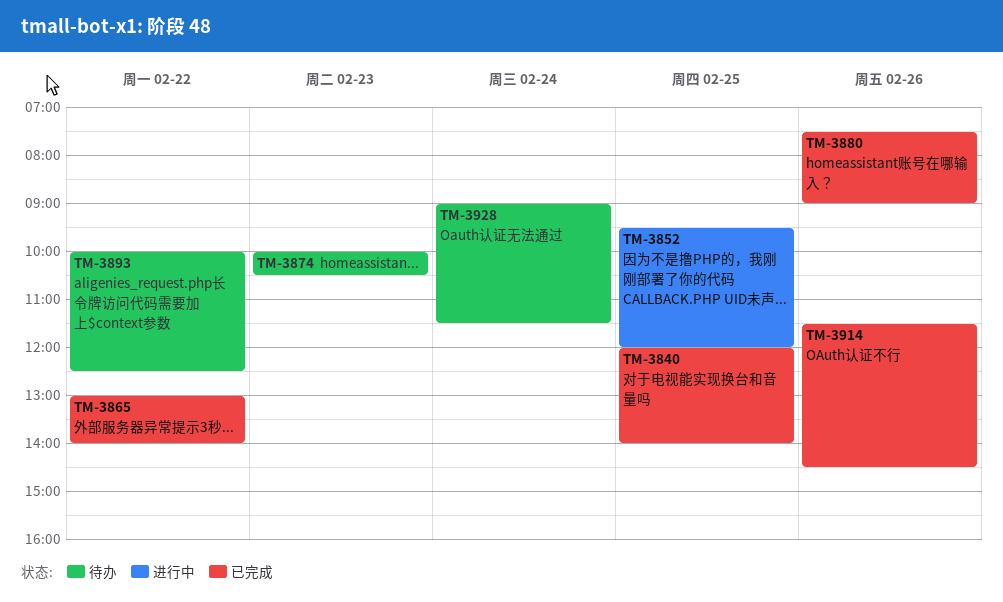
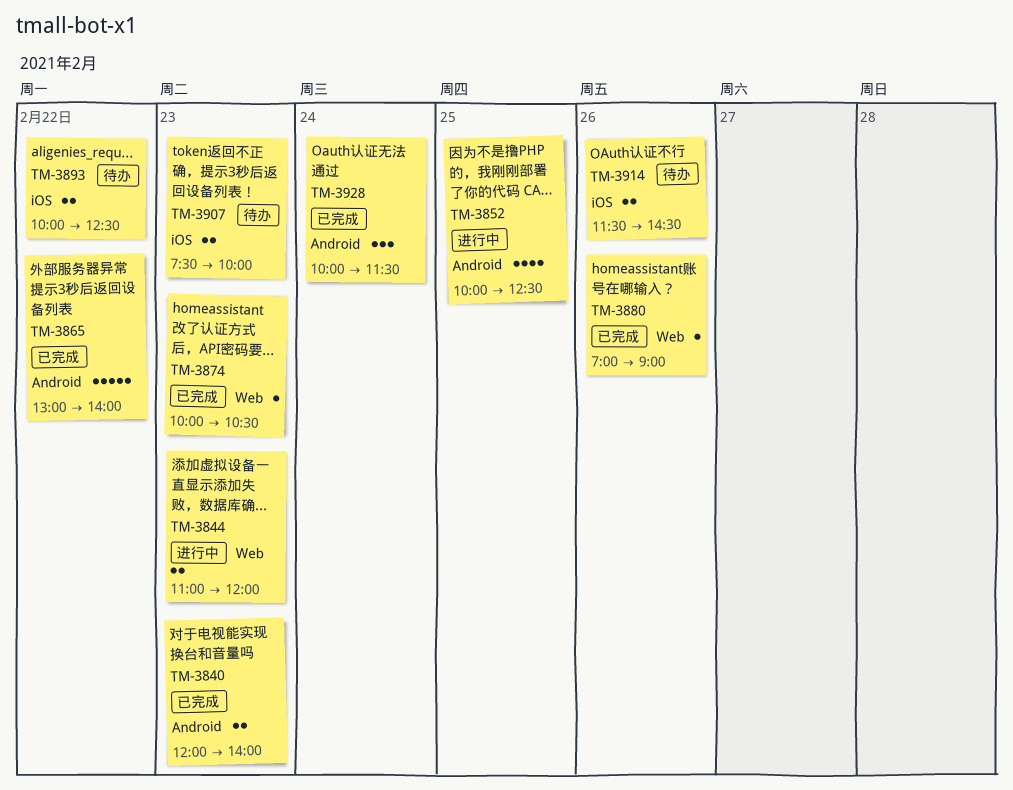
TM-3840, day: Feb 25 -> Feb 23
TM-3844: none -> present
TM-3852, begins: 09:30 -> 10:00
TM-3852, ends: 12:00 -> 12:30
TM-3874, status: 待办 -> 已完成
TM-3880, begins: 07:30 -> 07:00
TM-3907: none -> present
TM-3914, status: 已完成 -> 待办
TM-3928, status: 待办 -> 已完成
TM-3928, begins: 09:00 -> 10:00

